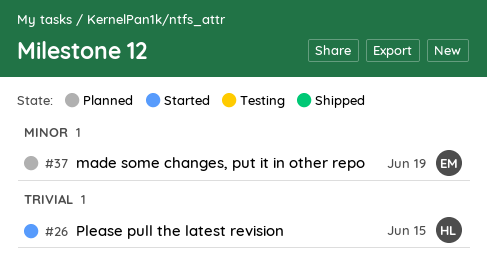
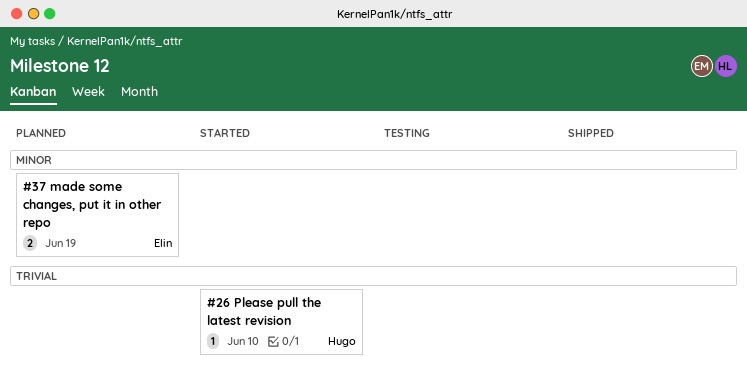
#26, due: Jun 15 -> Jun 10

